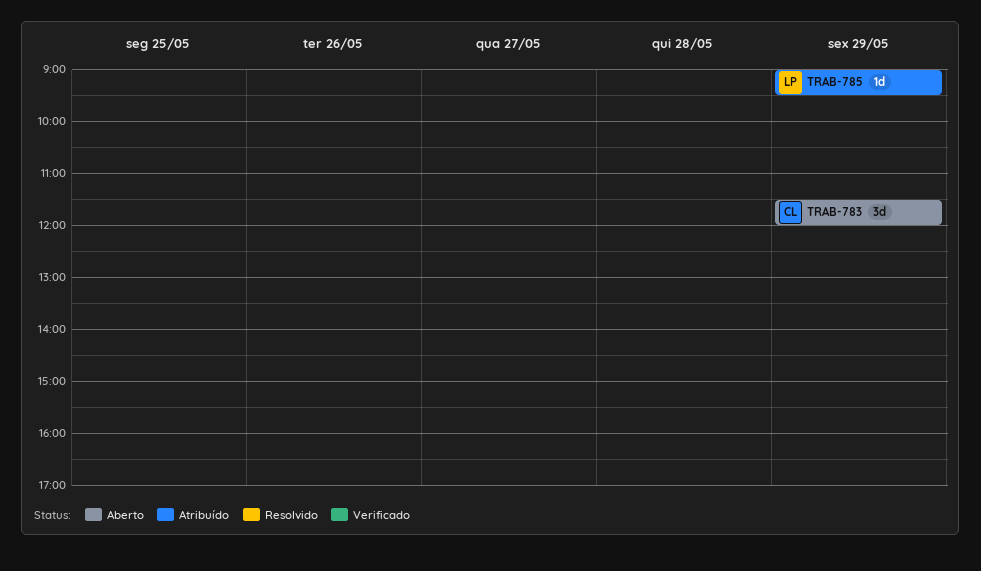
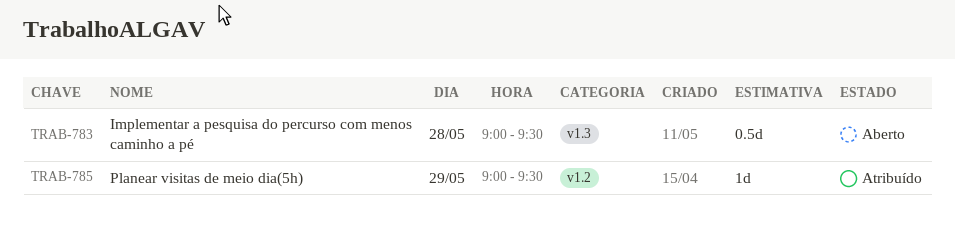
TRAB-783, estimate: 3d -> 0.5d
TRAB-783, day: May 29 -> May 28
TRAB-783, begins: 11:30 -> 09:00
TRAB-783, ends: 12:00 -> 09:30

